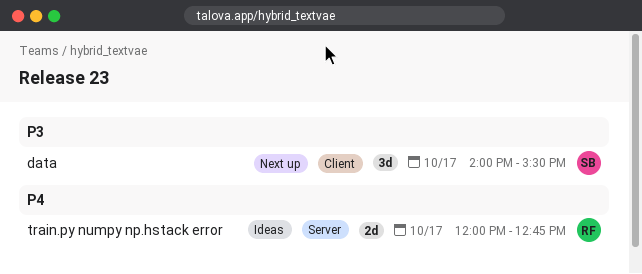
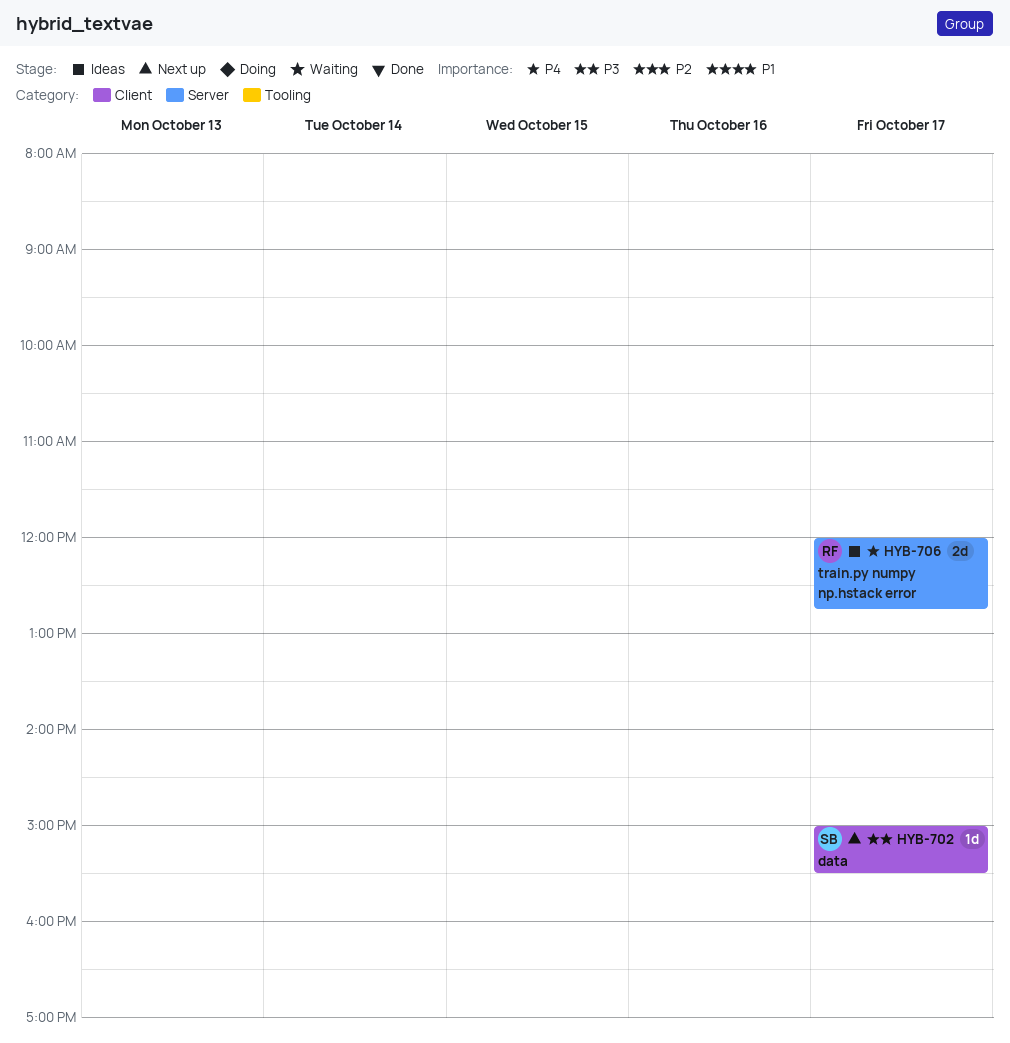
data, estimate: 3d -> 1d
data, begins: 14:00 -> 15:00

